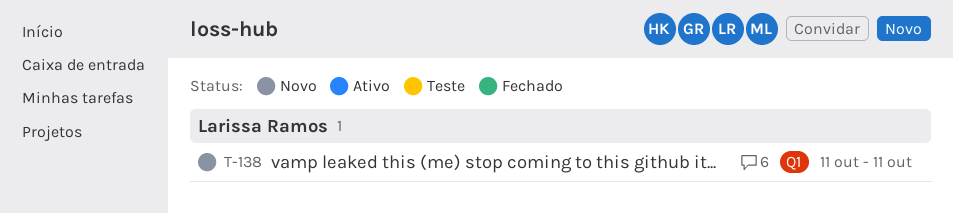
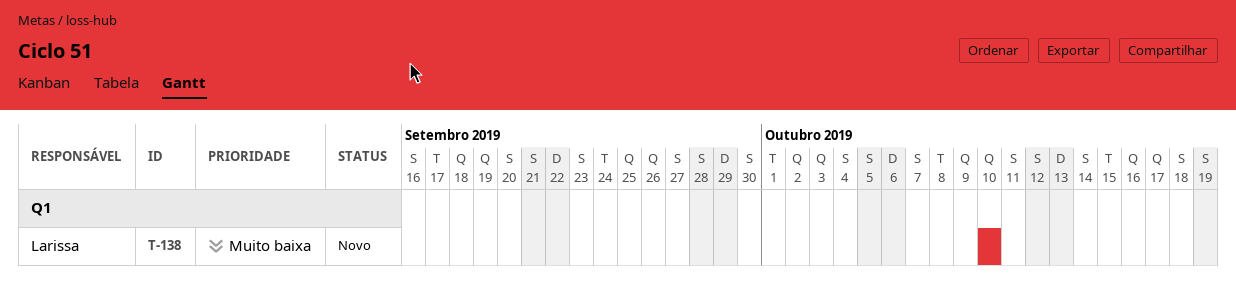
T-138, start: Oct 11 -> Oct 10
T-138, due: Oct 11 -> Oct 10

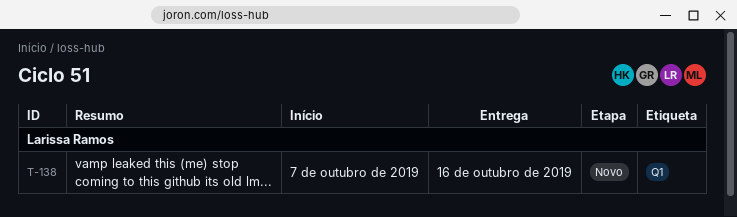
T-138, start: Oct 10 -> Oct 7
T-138, due: Oct 10 -> Oct 16

